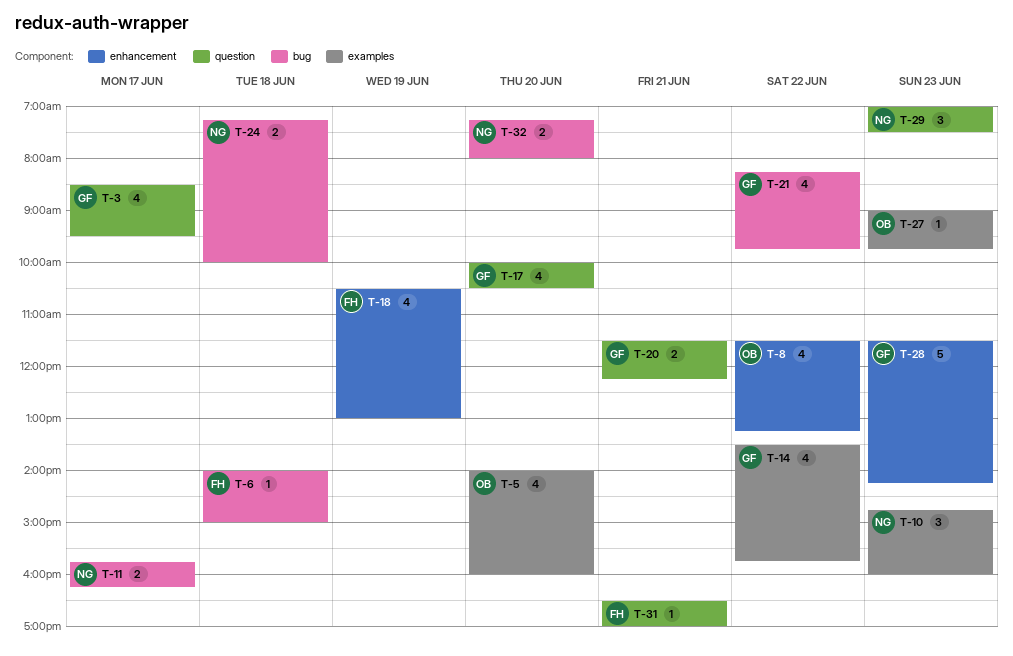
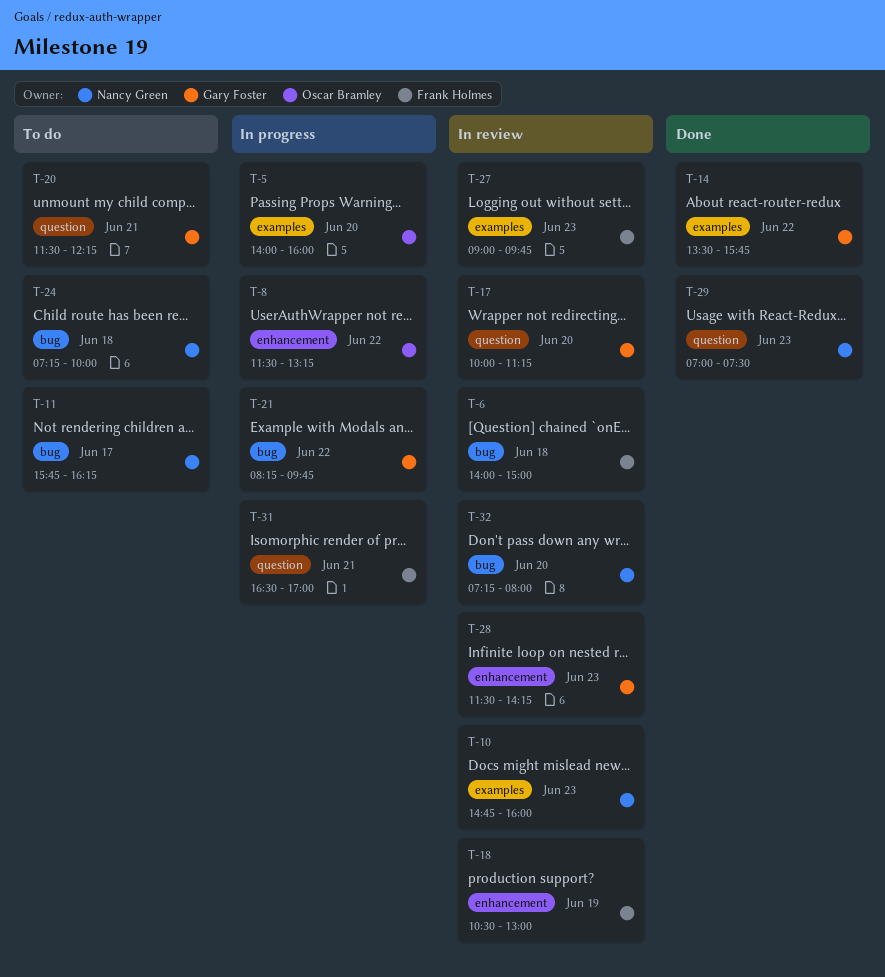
T-3: present -> none
T-17, ends: 10:30 -> 11:15
T-27, owner: Oscar Bramley -> Frank Holmes

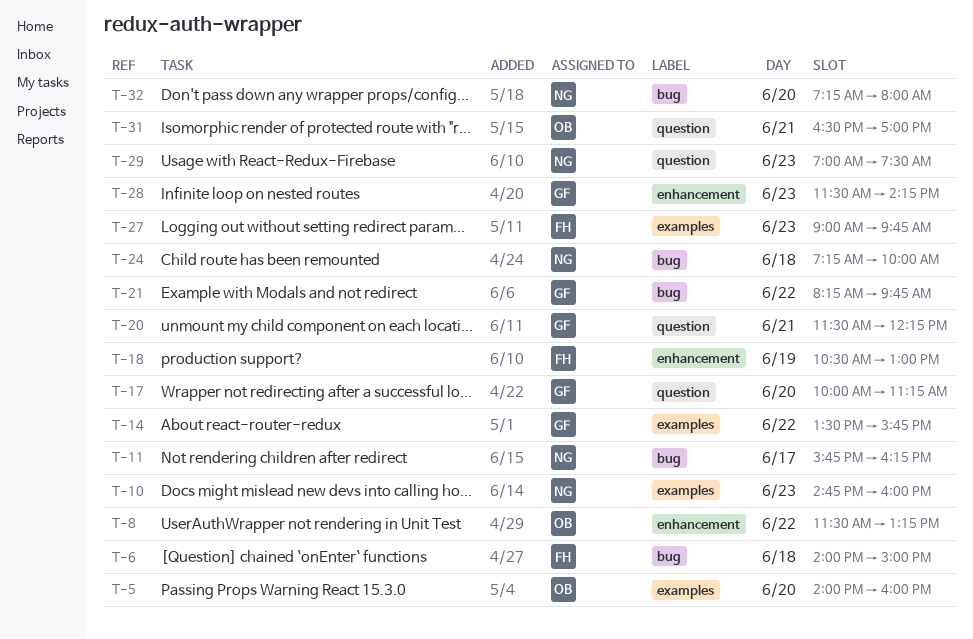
T-31, owner: Frank Holmes -> Oscar Bramley

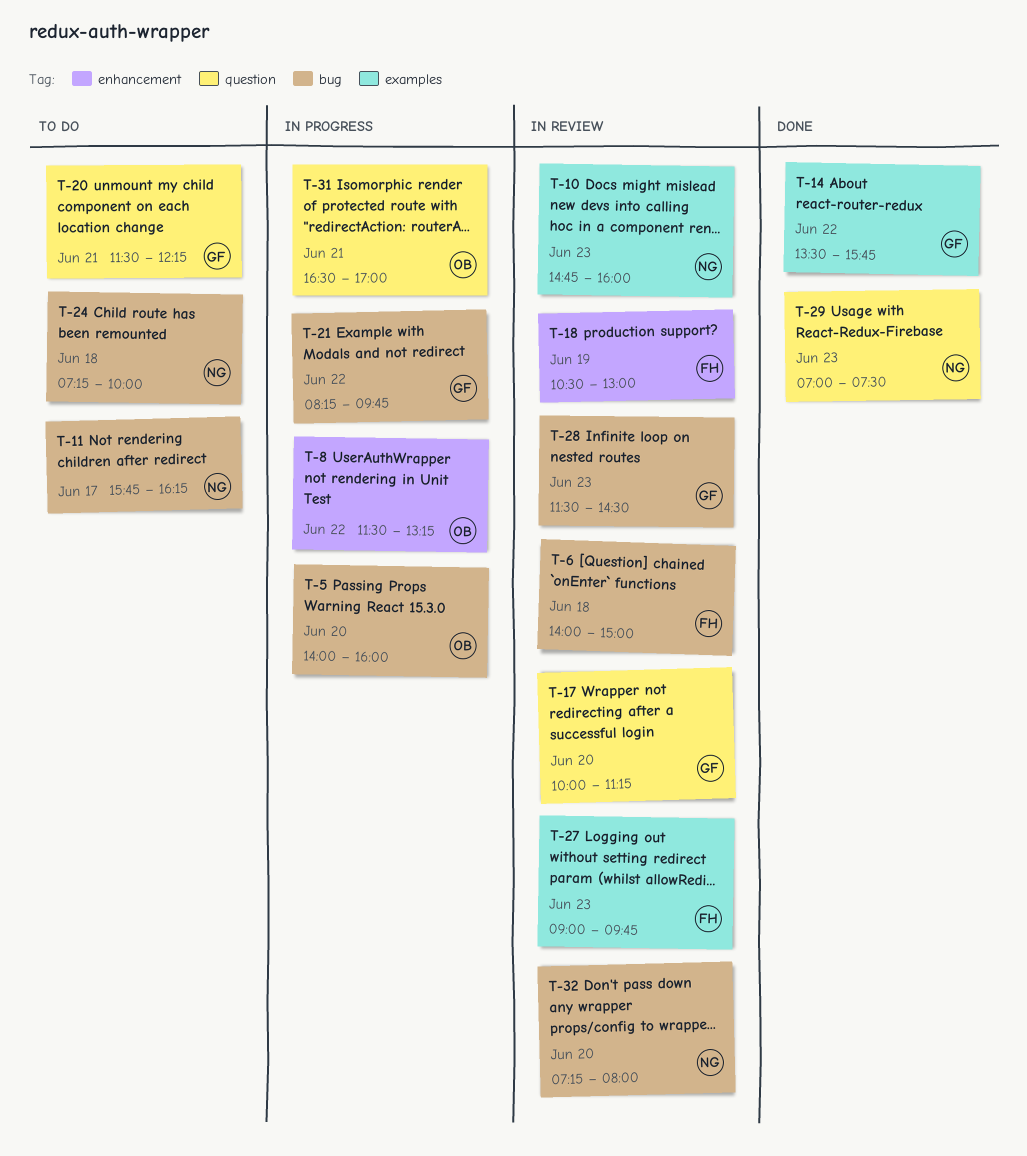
T-5, label: examples -> bug
T-28, label: enhancement -> bug
T-28, ends: 14:15 -> 14:30

